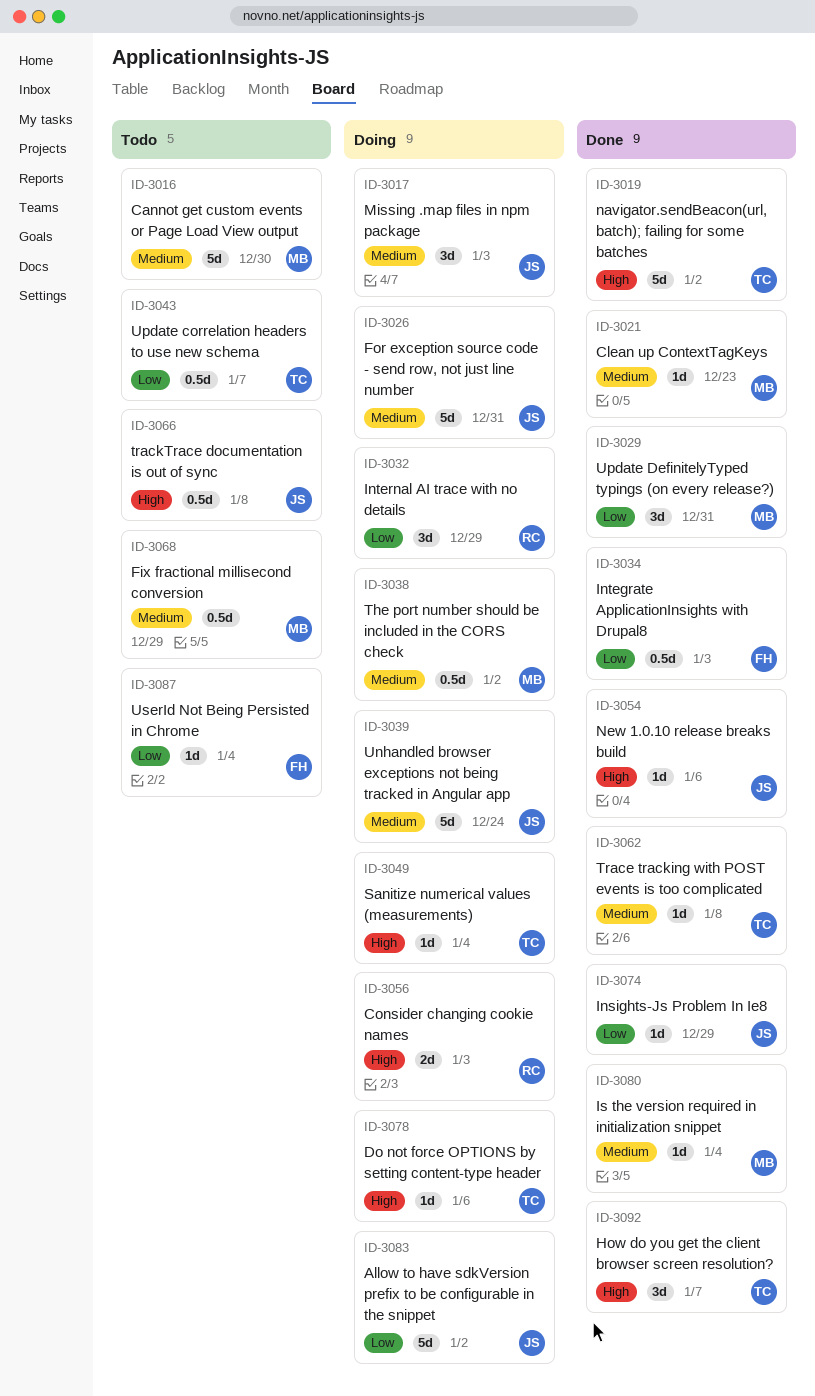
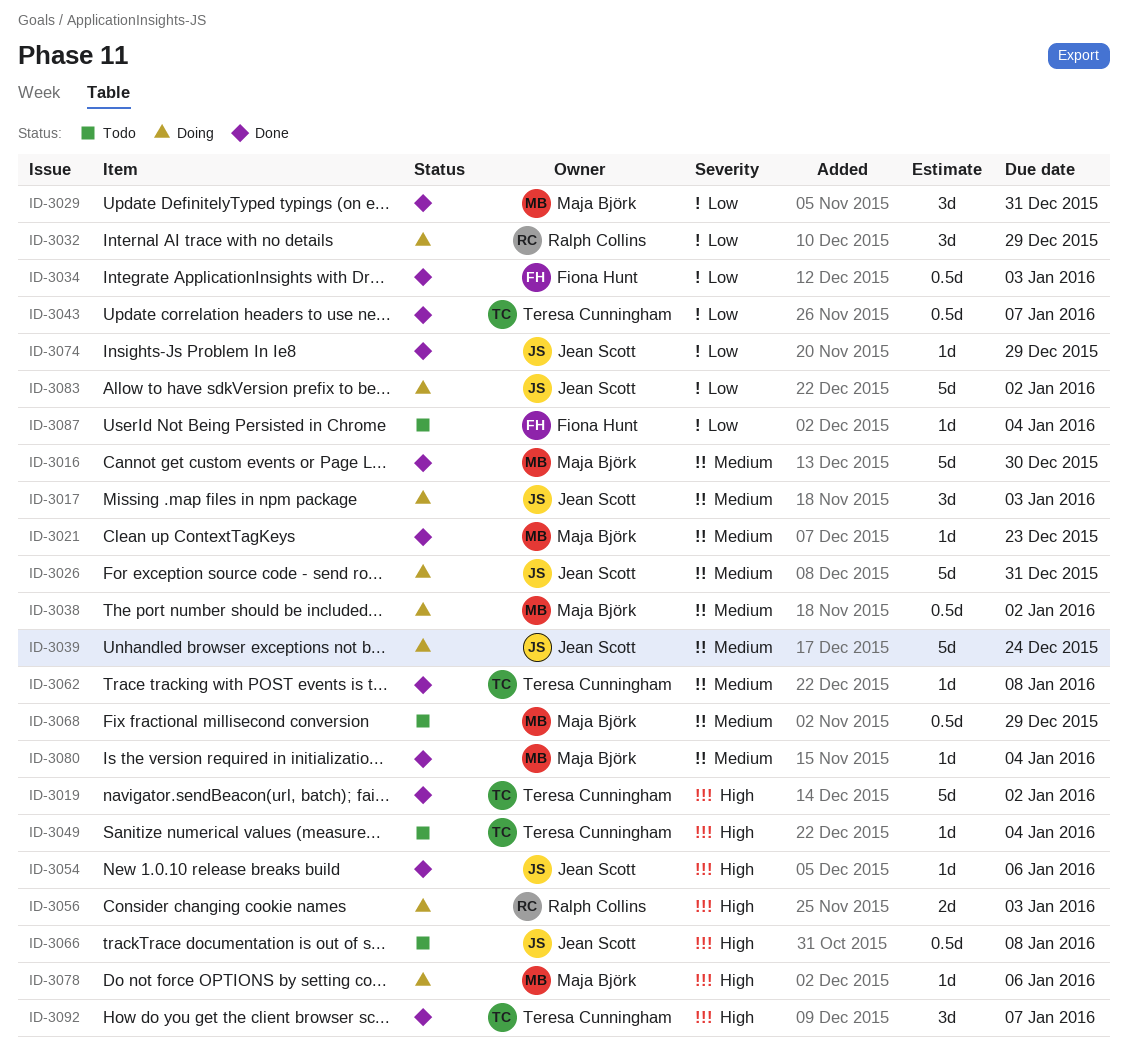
ID-3016, status: Todo -> Done
ID-3043, status: Todo -> Done
ID-3049, status: Doing -> Todo
ID-3078, owner: Teresa Cunningham -> Maja Björk

